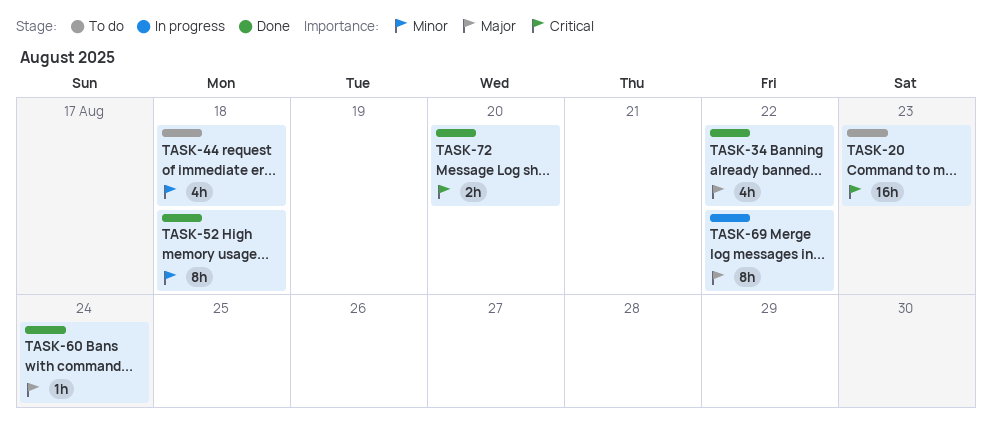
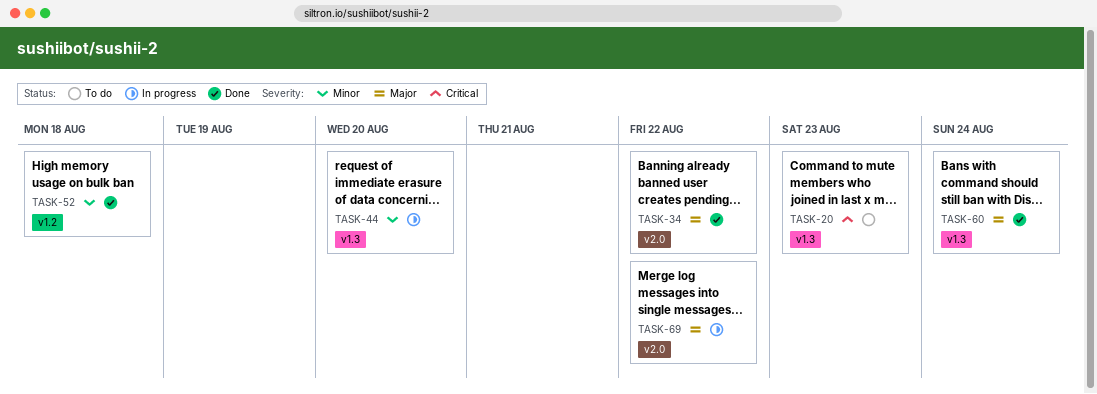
TASK-44, status: To do -> In progress
TASK-44, due: Aug 18 -> Aug 20
TASK-72: present -> none

